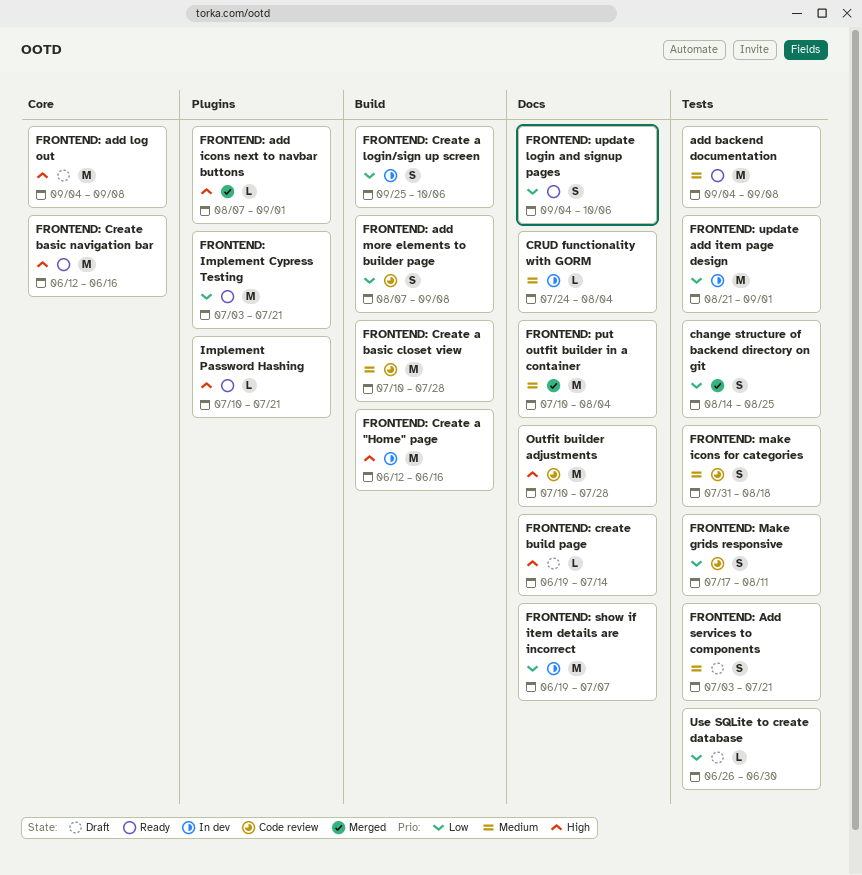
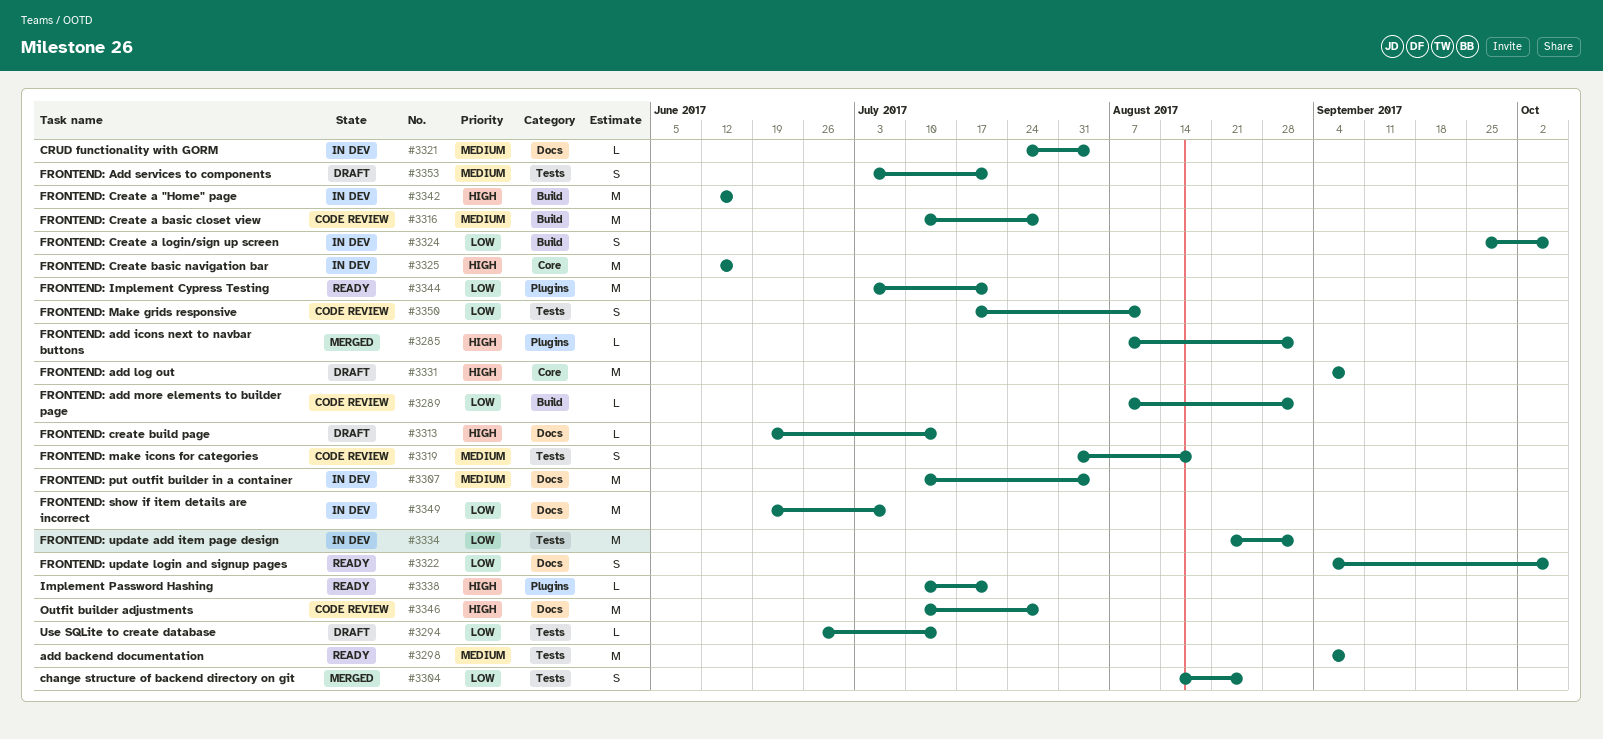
FRONTEND: add more elements to builder page, estimate: S -> L
FRONTEND: add more elements to builder page, due: Sep 8 -> Sep 1
FRONTEND: Create basic navigation bar, status: Ready -> In dev
FRONTEND: put outfit builder in a container, status: Merged -> In dev
Use SQLite to create database, due: Jun 30 -> Jul 14

